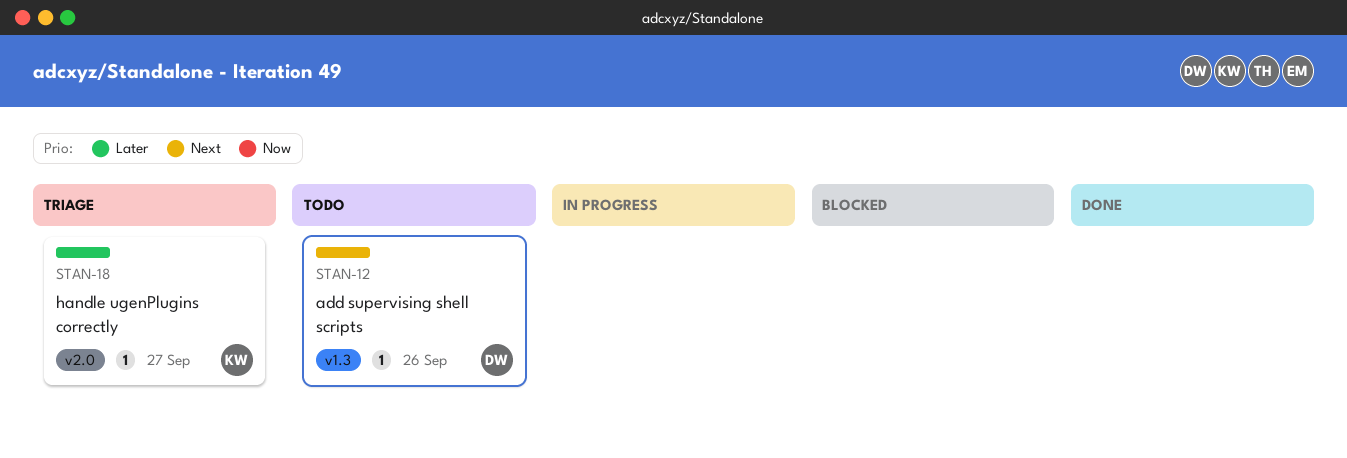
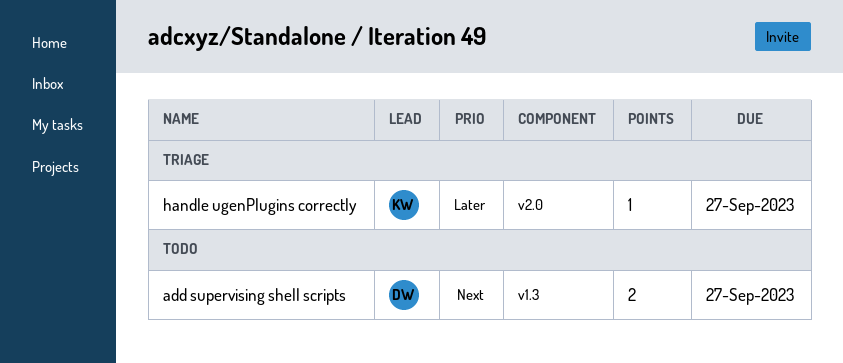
add supervising shell scripts, estimate: 1 -> 2
add supervising shell scripts, due: Sep 26 -> Sep 27

